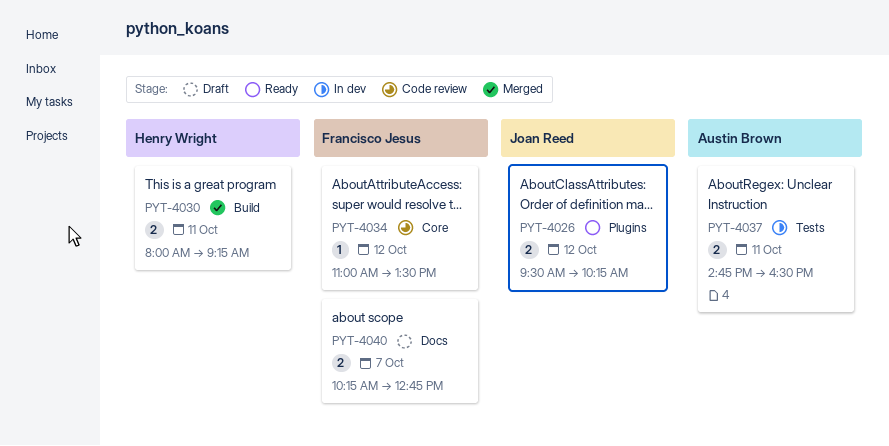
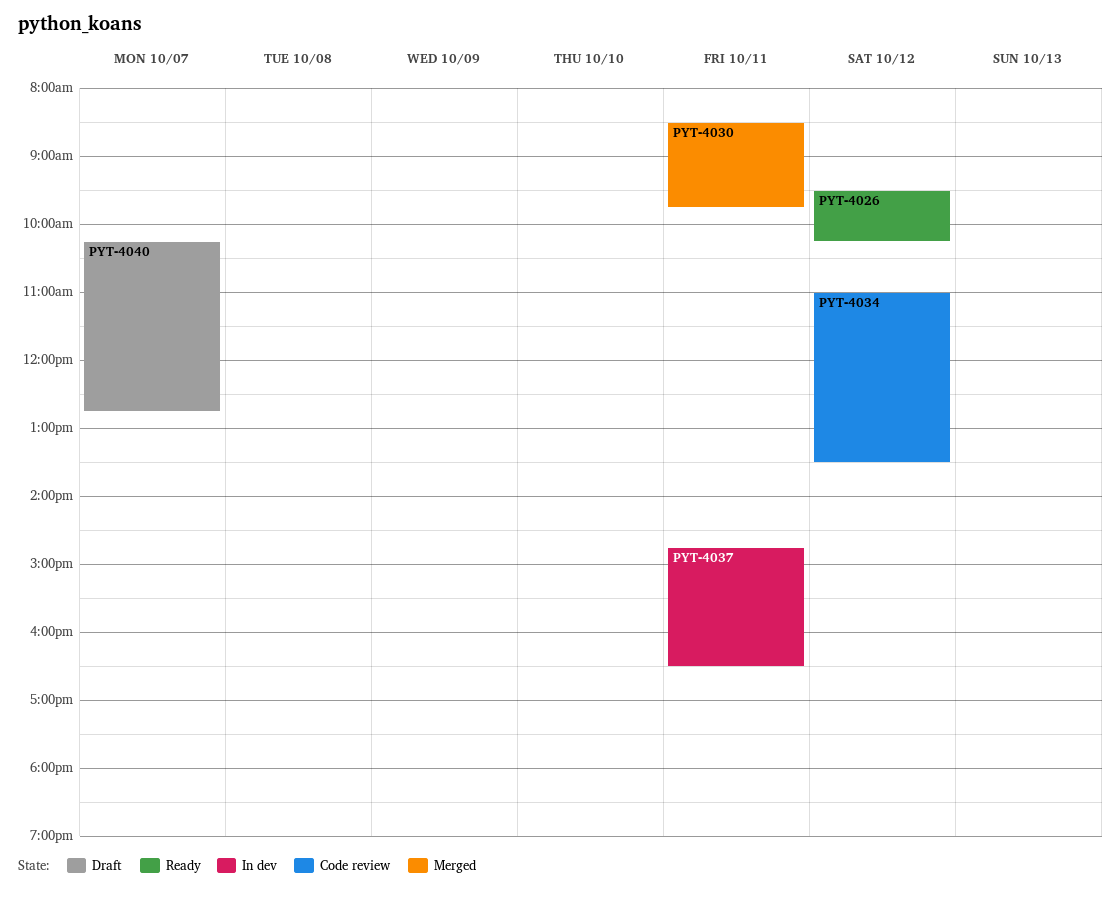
PYT-4030, begins: 08:00 -> 08:30
PYT-4030, ends: 09:15 -> 09:45

